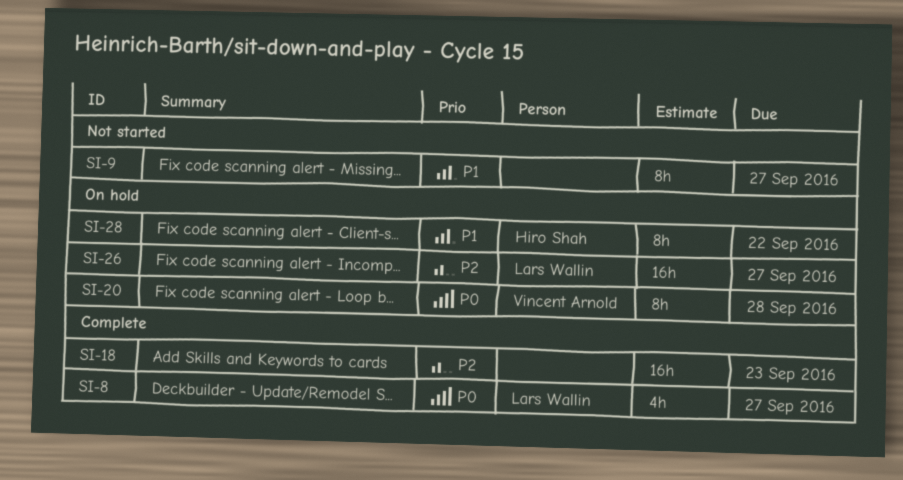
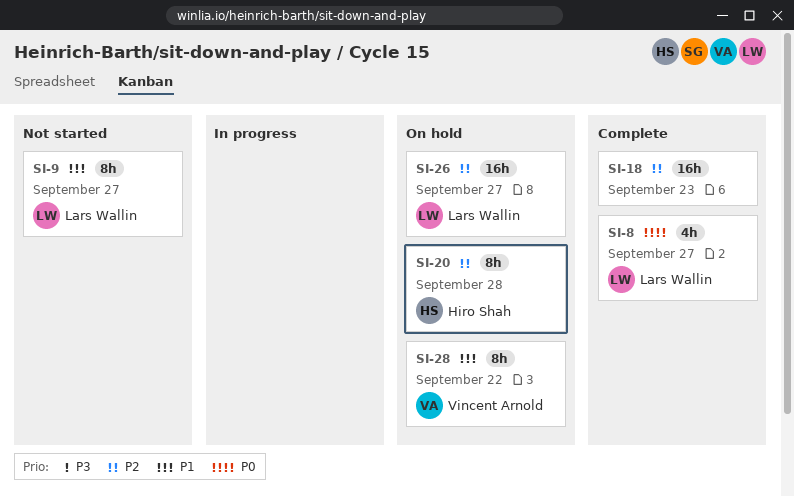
SI-9, owner: none -> Lars Wallin
SI-20, owner: Vincent Arnold -> Hiro Shah
SI-20, priority: P0 -> P2
SI-28, owner: Hiro Shah -> Vincent Arnold

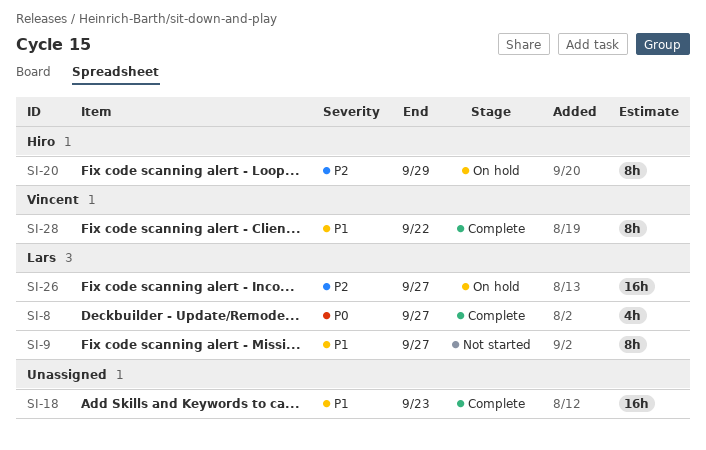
SI-18, priority: P2 -> P1
SI-20, due: Sep 28 -> Sep 29
SI-28, status: On hold -> Complete

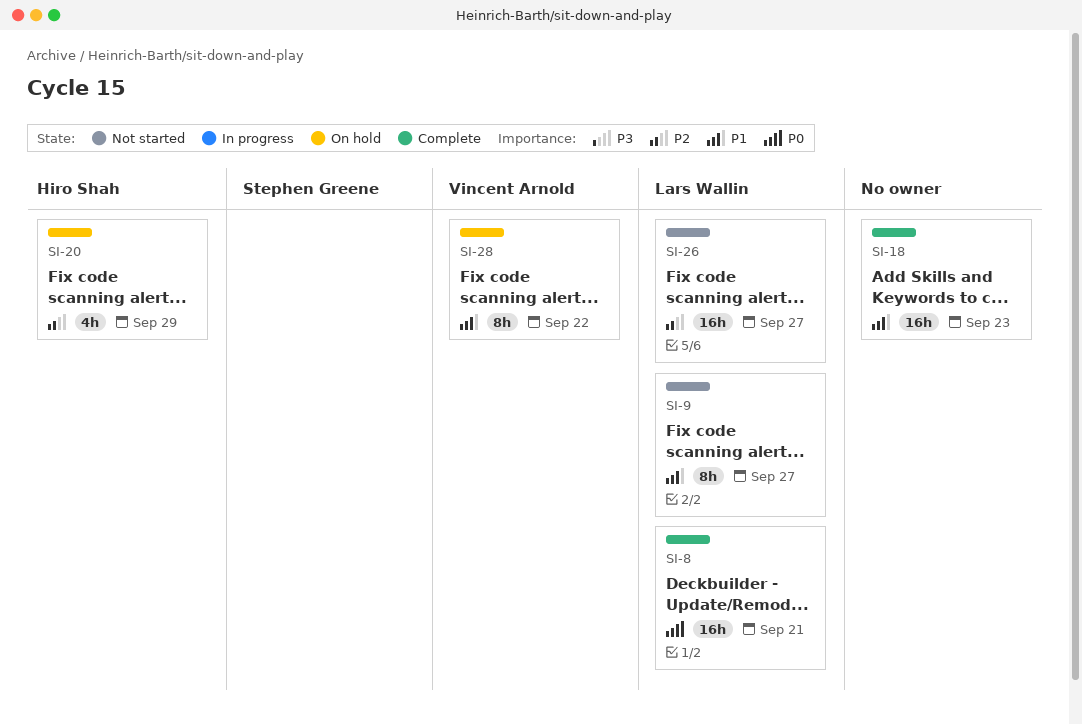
SI-8, estimate: 4h -> 16h
SI-8, due: Sep 27 -> Sep 21
SI-20, estimate: 8h -> 4h
SI-26, status: On hold -> Not started
SI-28, status: Complete -> On hold

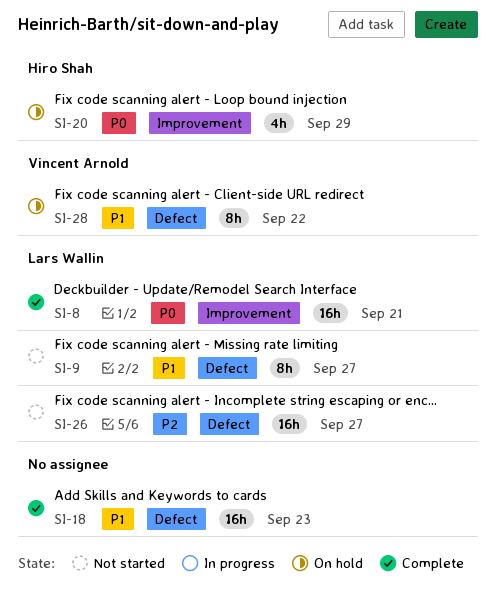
SI-20, priority: P2 -> P0

